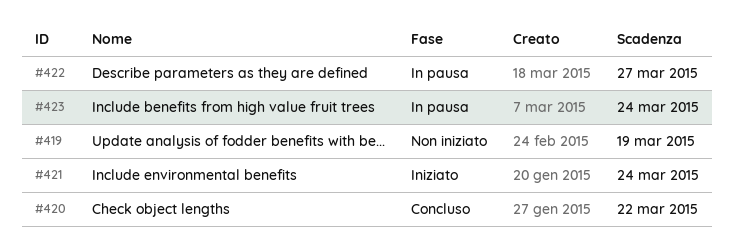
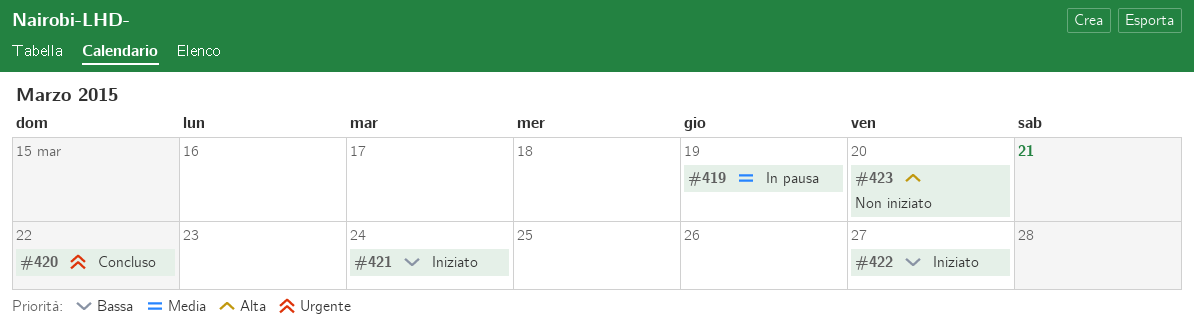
#419, status: Non iniziato -> In pausa
#422, status: In pausa -> Iniziato
#423, status: In pausa -> Non iniziato
#423, due: Mar 24 -> Mar 20

